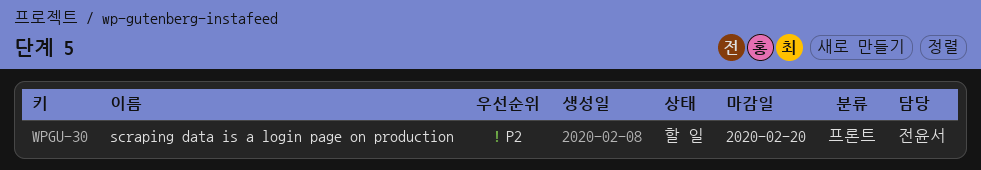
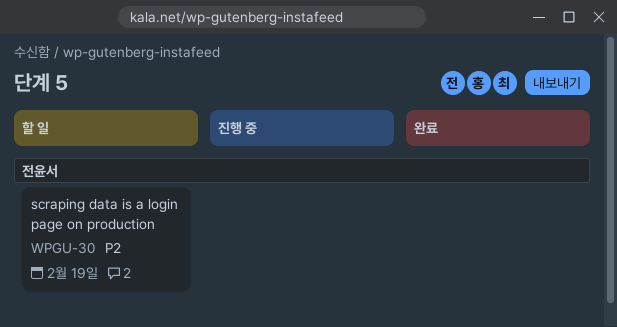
WPGU-30, due: Feb 20 -> Feb 19

